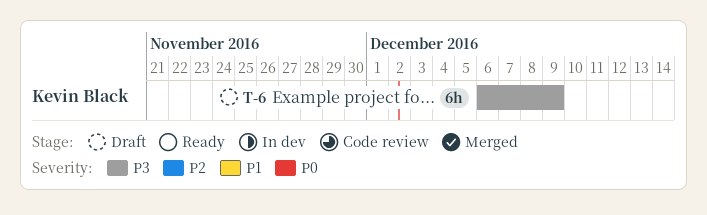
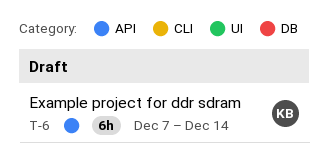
T-6, start: Dec 6 -> Dec 7
T-6, due: Dec 9 -> Dec 14

